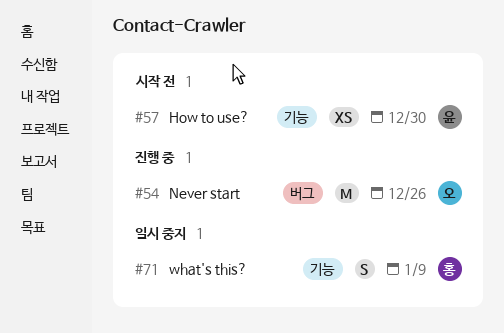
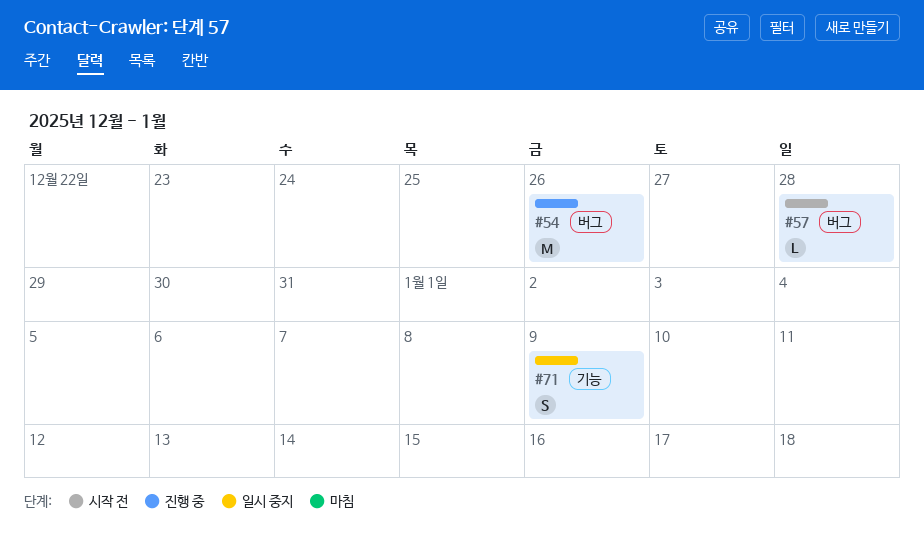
#57, label: 기능 -> 버그
#57, estimate: XS -> L
#57, due: Dec 30 -> Dec 28

